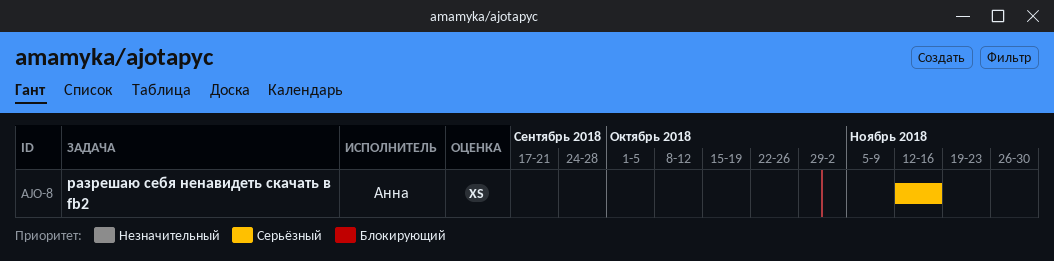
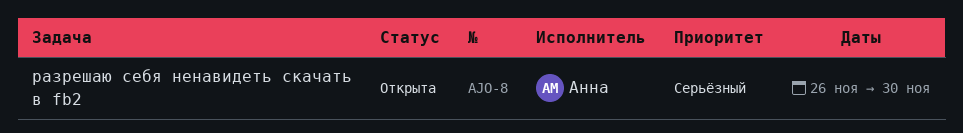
AJO-8, start: Nov 12 -> Nov 26
AJO-8, due: Nov 16 -> Nov 30

